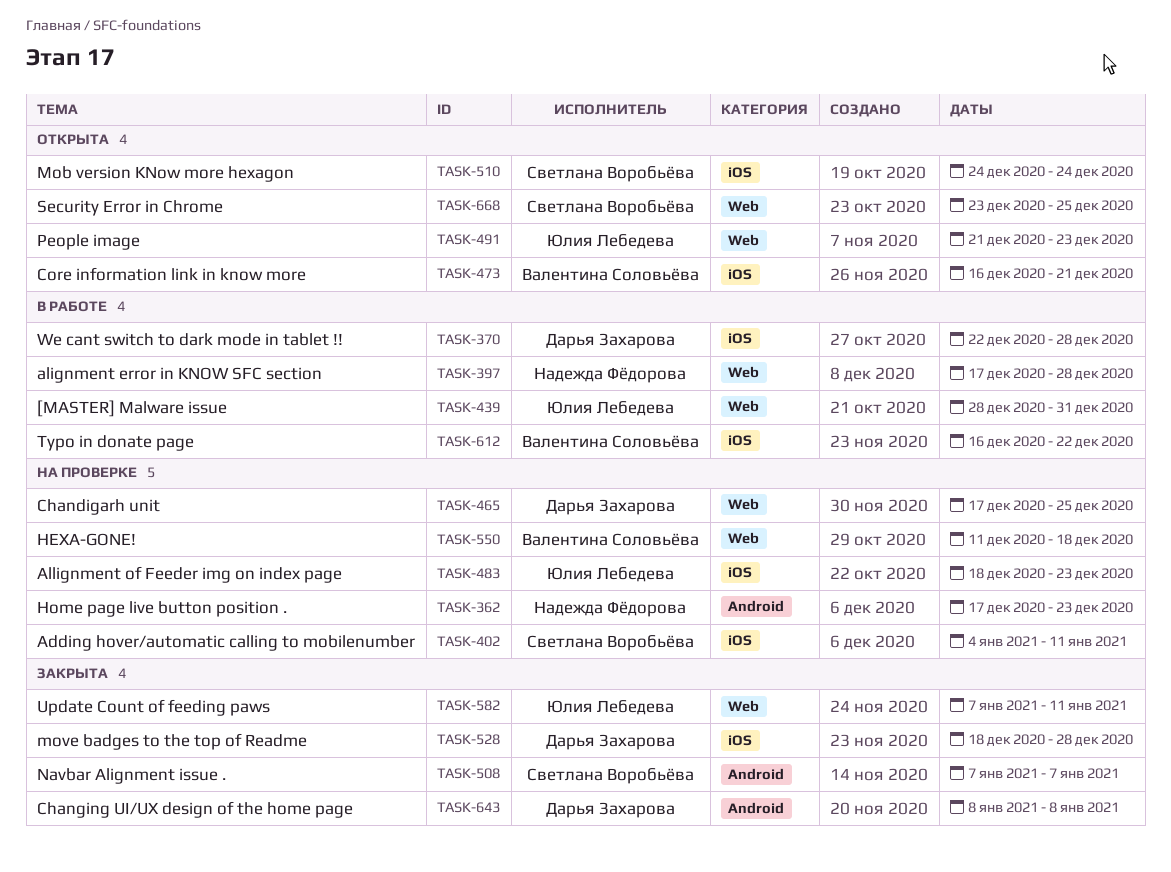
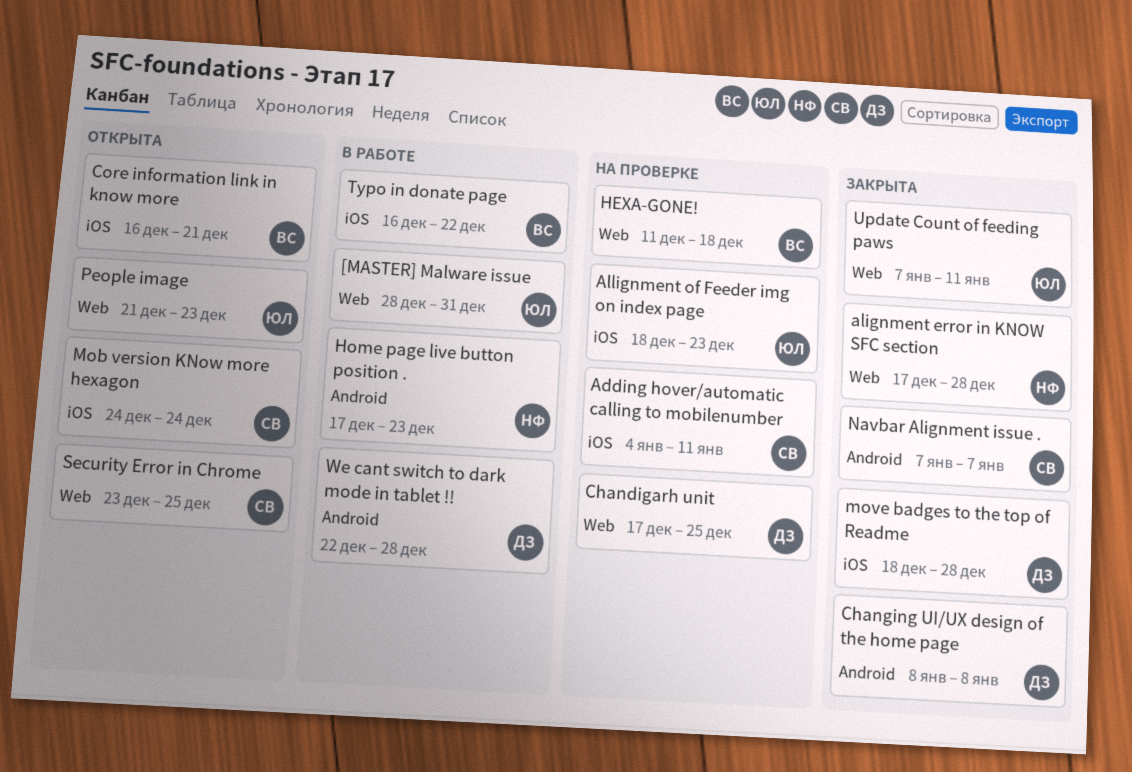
alignment error in KNOW SFC section, status: В работе -> Закрыта
Home page live button position ., status: На проверке -> В работе
We cant switch to dark mode in tablet !!, label: iOS -> Android

